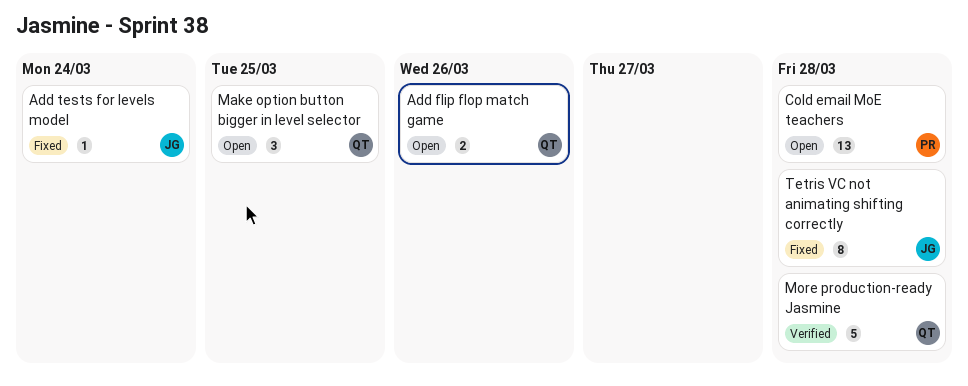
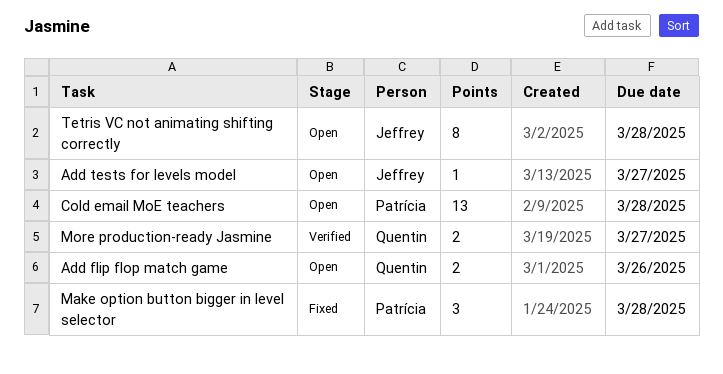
Add tests for levels model, status: Fixed -> Open
Add tests for levels model, due: Mar 24 -> Mar 27
Make option button bigger in level selector, status: Open -> Fixed
Make option button bigger in level selector, owner: Quentin -> Patrícia
Make option button bigger in level selector, due: Mar 25 -> Mar 28
More production-ready Jasmine, estimate: 5 -> 2
More production-ready Jasmine, due: Mar 28 -> Mar 27
Tetris VC not animating shifting correctly, status: Fixed -> Open

